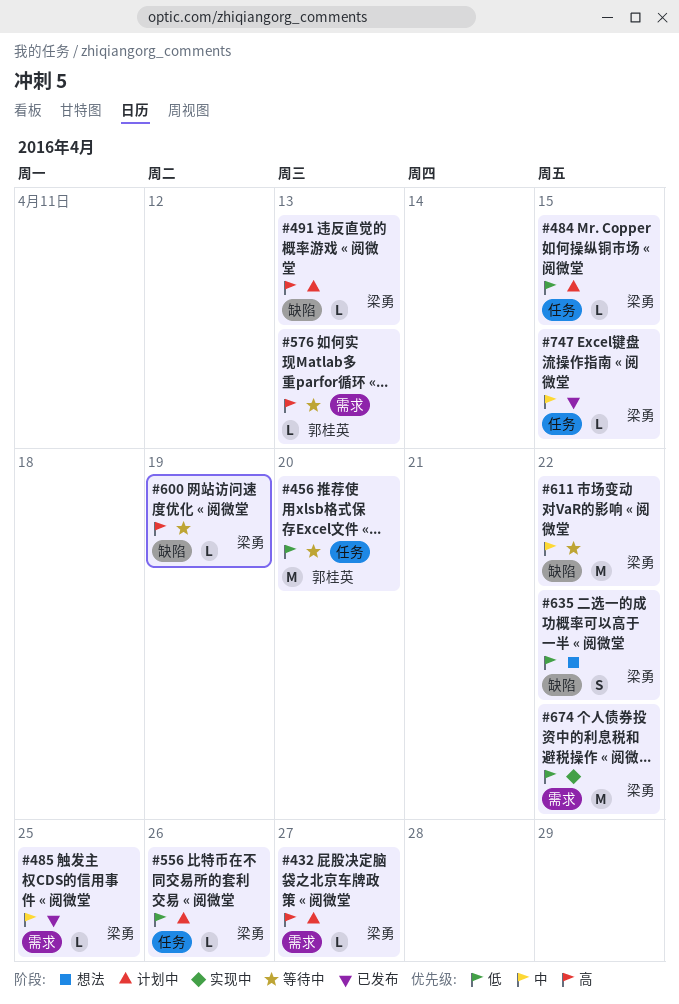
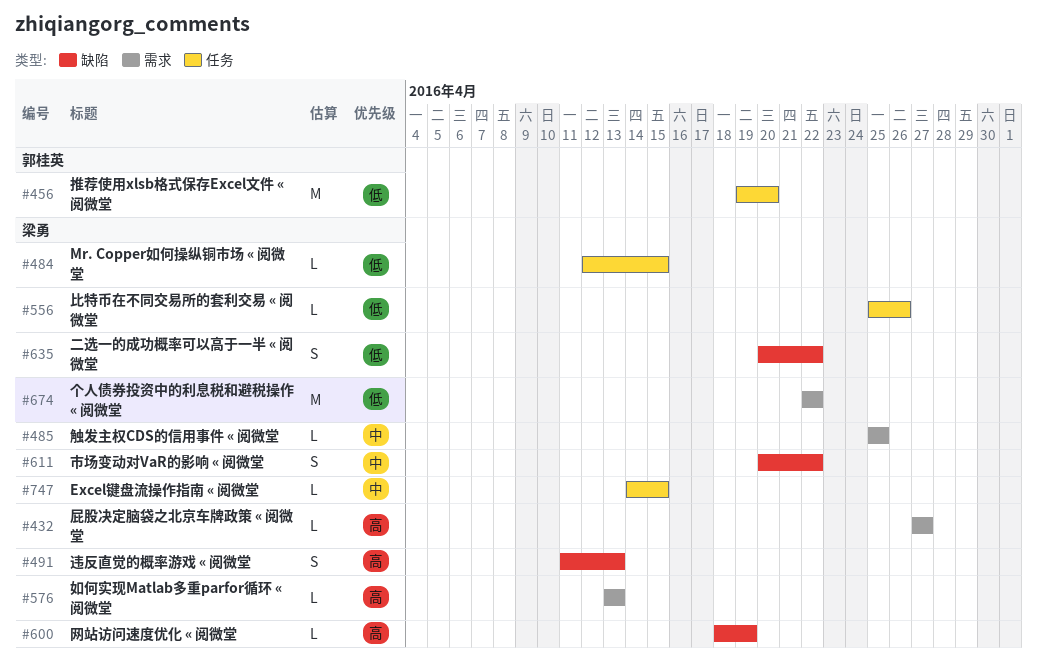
#491, estimate: L -> S
#576, owner: 郭桂英 -> 梁勇
#611, estimate: M -> S

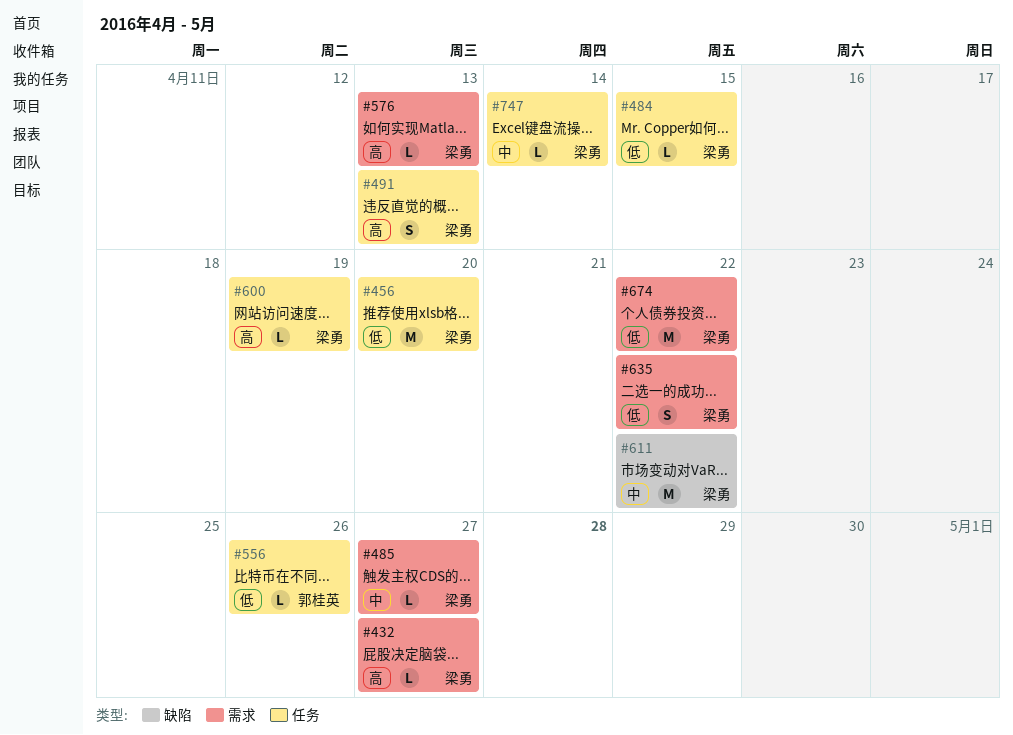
#456, owner: 郭桂英 -> 梁勇
#485, due: Apr 25 -> Apr 27
#491, label: 缺陷 -> 任务
#556, owner: 梁勇 -> 郭桂英
#600, label: 缺陷 -> 任务
#611, estimate: S -> M
#635, label: 缺陷 -> 需求
#747, due: Apr 15 -> Apr 14

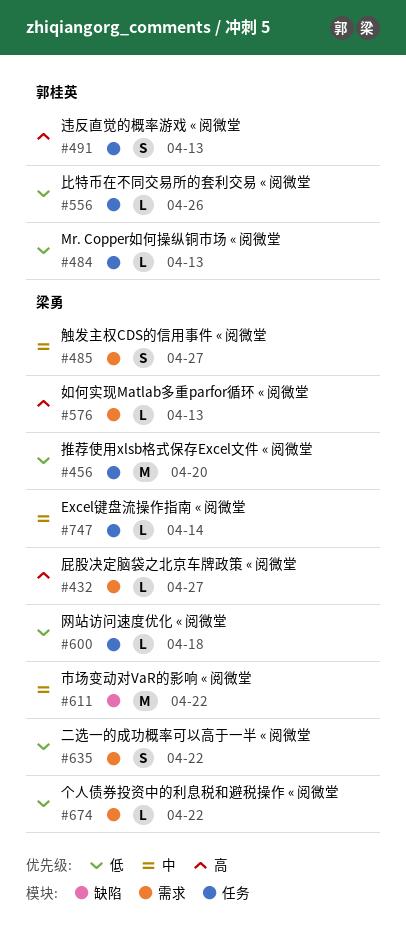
#484, owner: 梁勇 -> 郭桂英
#484, due: Apr 15 -> Apr 13
#485, estimate: L -> S
#491, owner: 梁勇 -> 郭桂英
#600, priority: 高 -> 低
#600, due: Apr 19 -> Apr 18
#674, estimate: M -> L

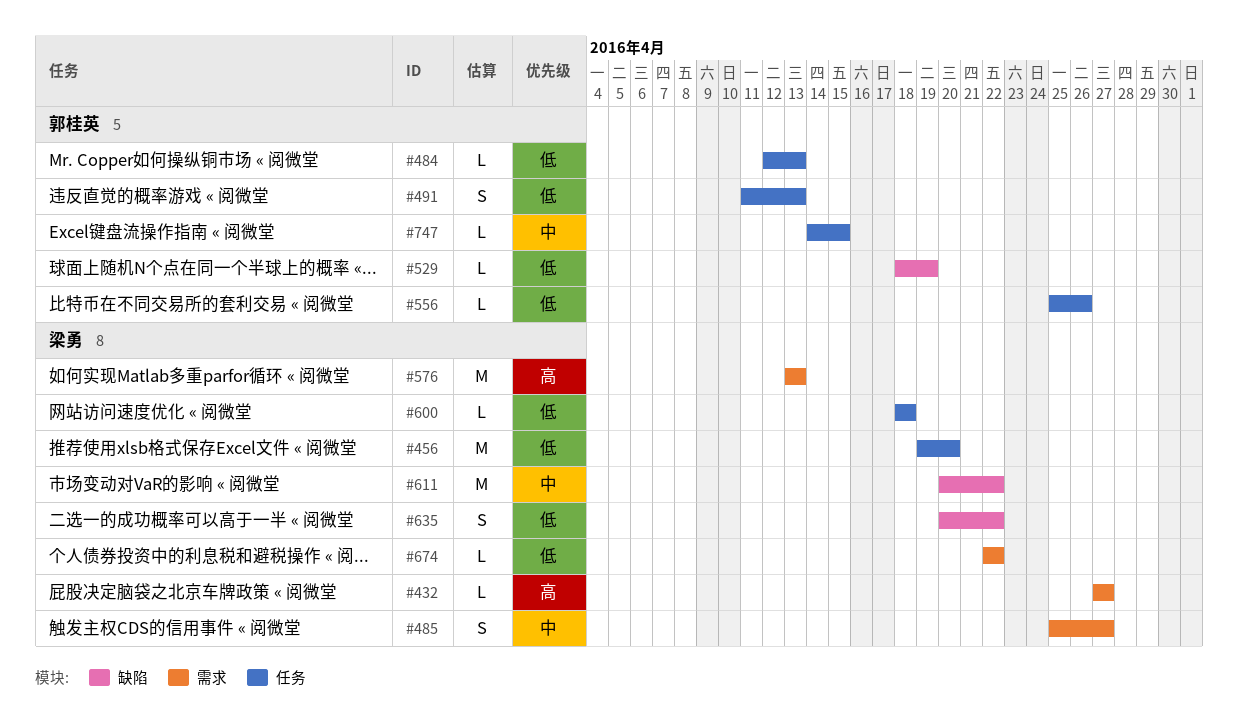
#491, priority: 高 -> 低
#529: none -> present
#576, estimate: L -> M
#635, label: 需求 -> 缺陷
#747, owner: 梁勇 -> 郭桂英
#747, due: Apr 14 -> Apr 15

